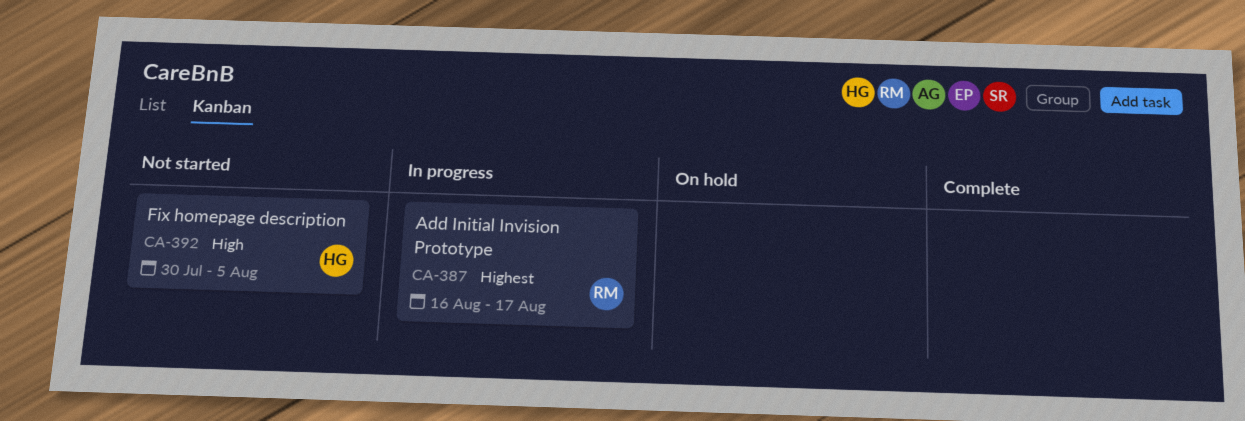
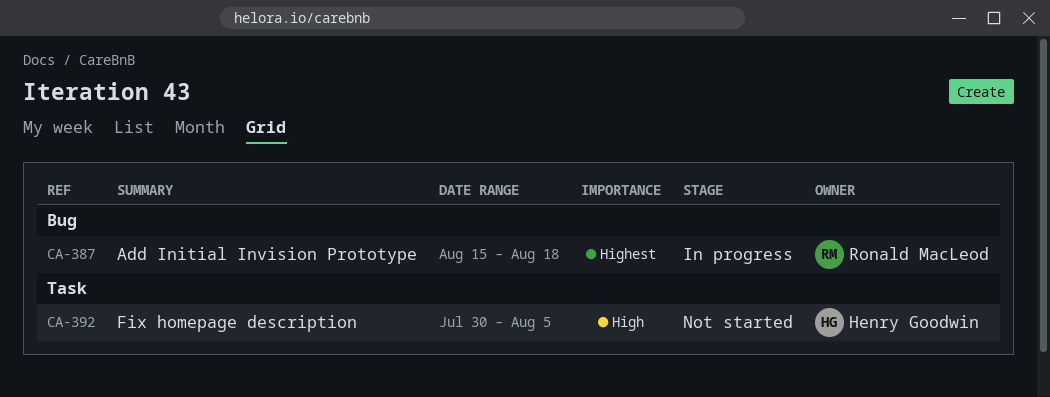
CA-387, start: Aug 16 -> Aug 15
CA-387, due: Aug 17 -> Aug 18

